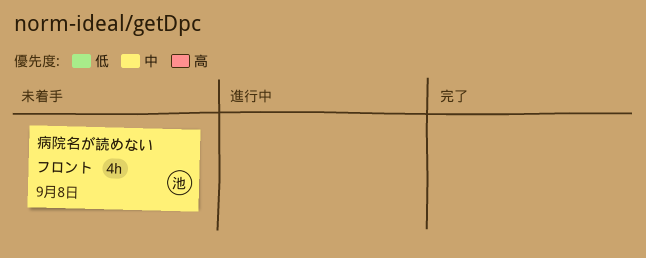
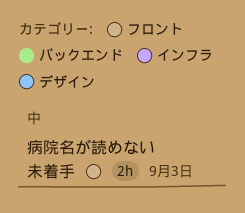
病院名が読めない, estimate: 4h -> 2h
病院名が読めない, due: Sep 8 -> Sep 3

